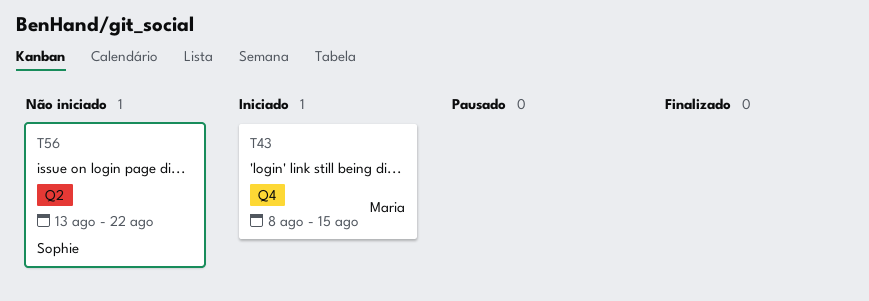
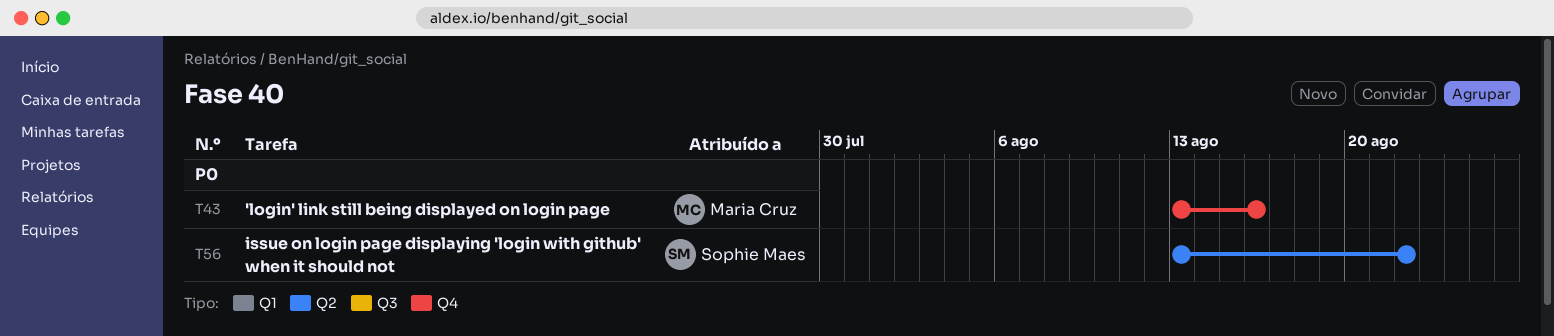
T43, start: Aug 8 -> Aug 13
T43, due: Aug 15 -> Aug 16

